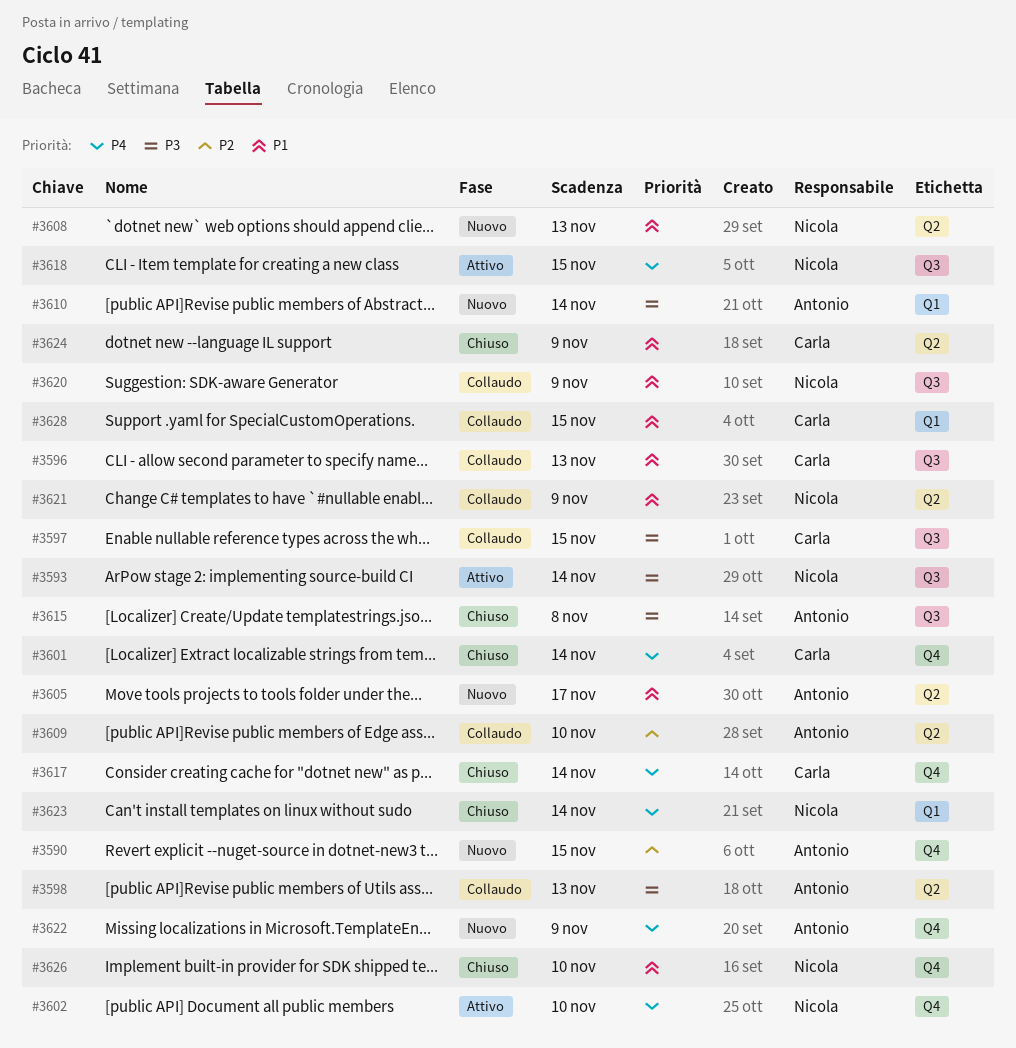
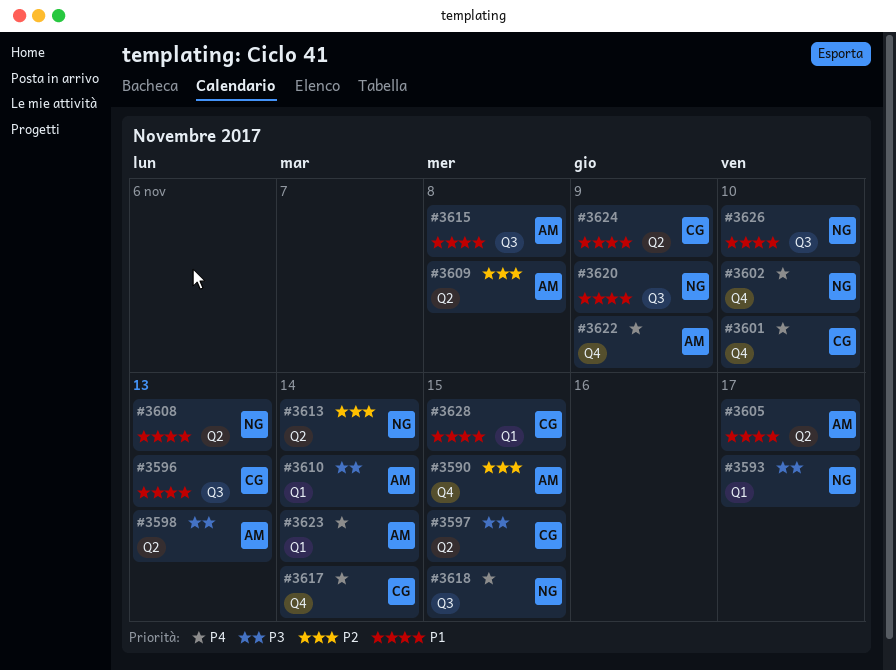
#3593, label: Q3 -> Q1
#3593, due: Nov 14 -> Nov 17
#3597, label: Q3 -> Q2
#3601, due: Nov 14 -> Nov 10
#3609, due: Nov 10 -> Nov 8
#3613: none -> present
#3615, priority: P3 -> P1
#3621: present -> none
#3623, owner: Nicola -> Antonio
#3626, label: Q4 -> Q3

